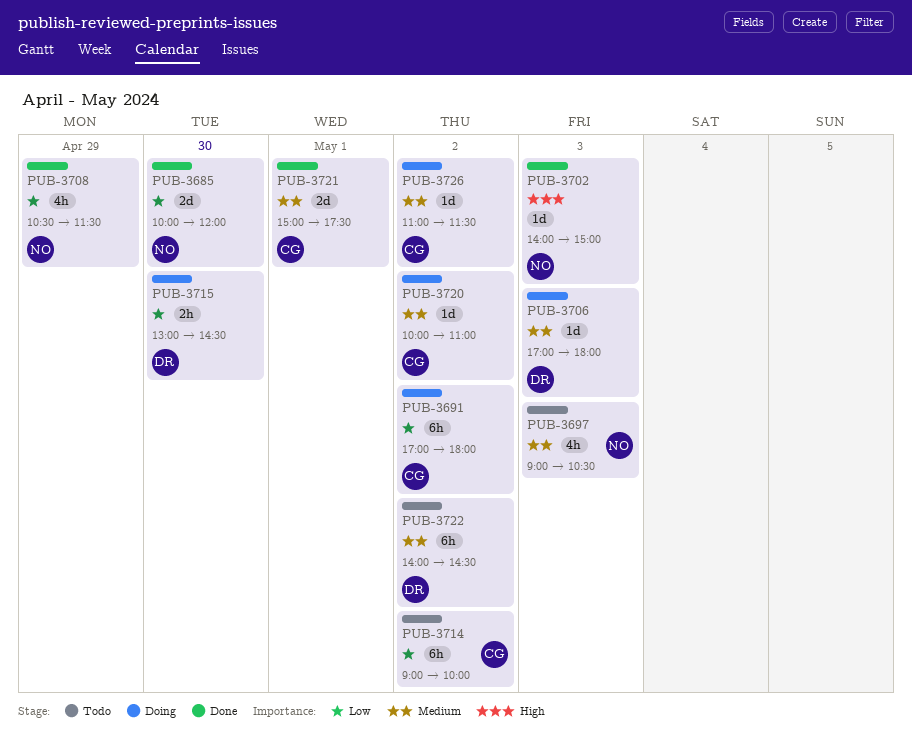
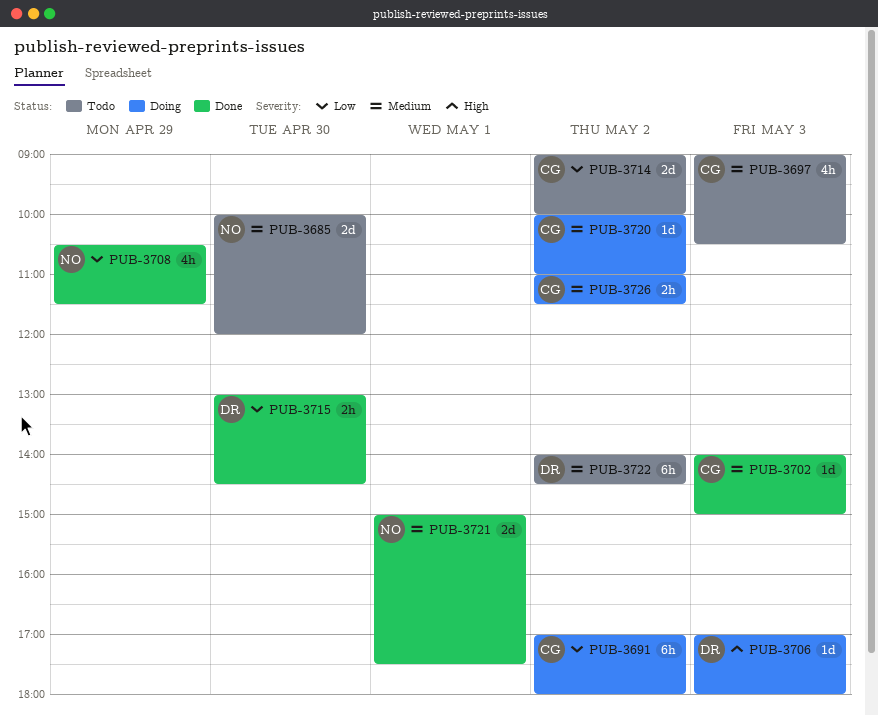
PUB-3685, status: Done -> Todo
PUB-3685, priority: Low -> Medium
PUB-3697, owner: NO -> CG
PUB-3702, owner: NO -> CG
PUB-3702, priority: High -> Medium
PUB-3706, priority: Medium -> High
PUB-3714, estimate: 6h -> 2d
PUB-3715, status: Doing -> Done
PUB-3721, owner: CG -> NO
PUB-3726, estimate: 1d -> 2h

